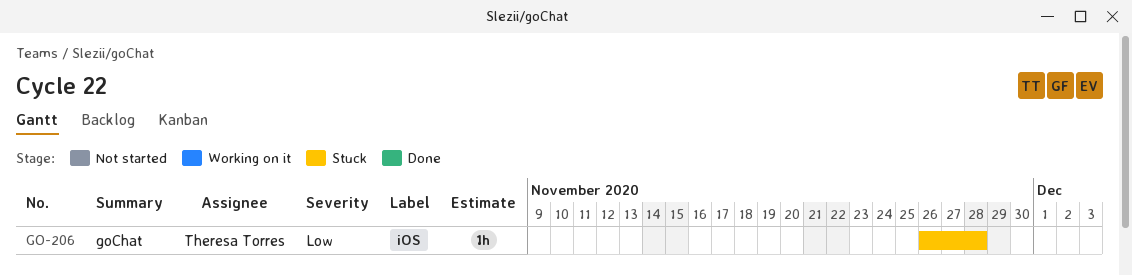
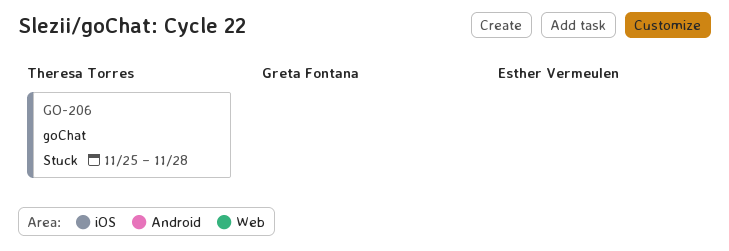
GO-206, start: Nov 26 -> Nov 25

